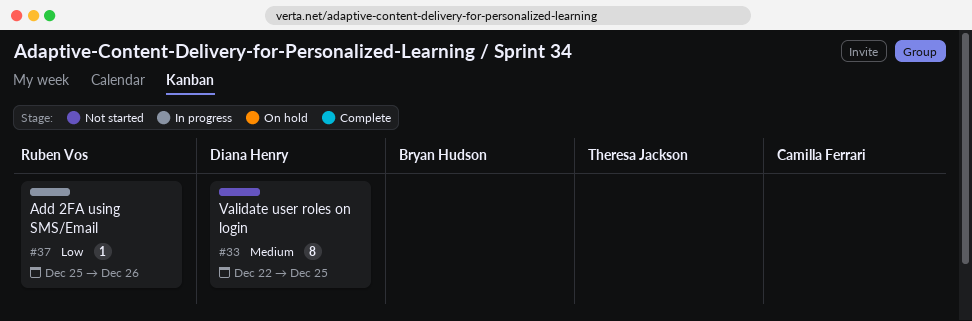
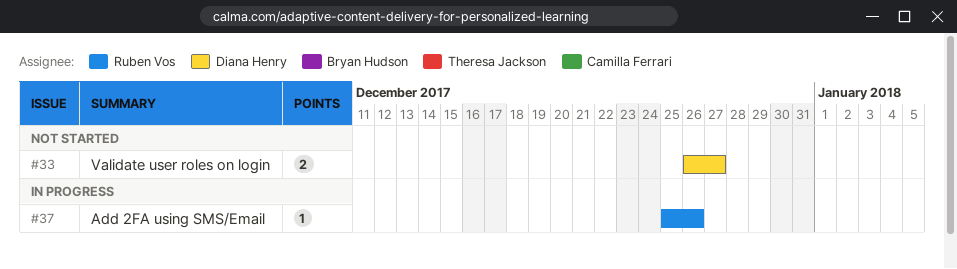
#33, estimate: 8 -> 2
#33, start: Dec 22 -> Dec 26
#33, due: Dec 25 -> Dec 27

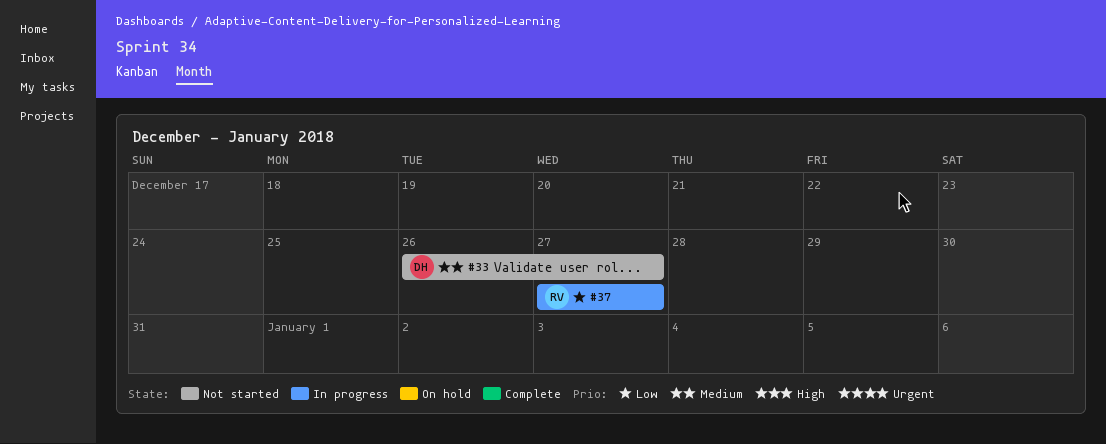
#37, start: Dec 25 -> Dec 27
#37, due: Dec 26 -> Dec 27

